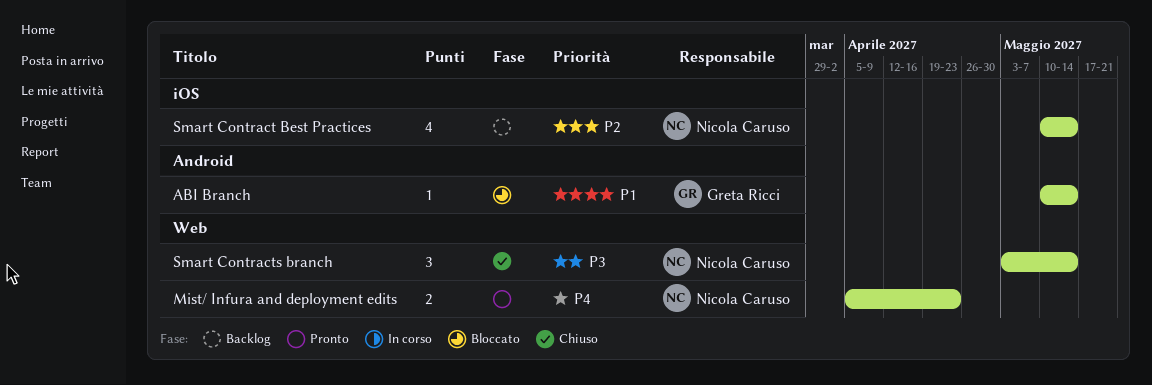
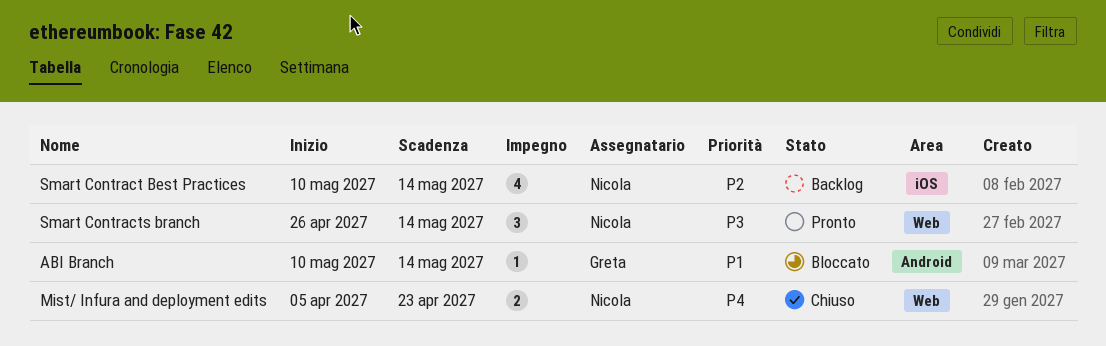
Mist/ Infura and deployment edits, status: Pronto -> Chiuso
Smart Contracts branch, status: Chiuso -> Pronto
Smart Contracts branch, start: May 3 -> Apr 26

